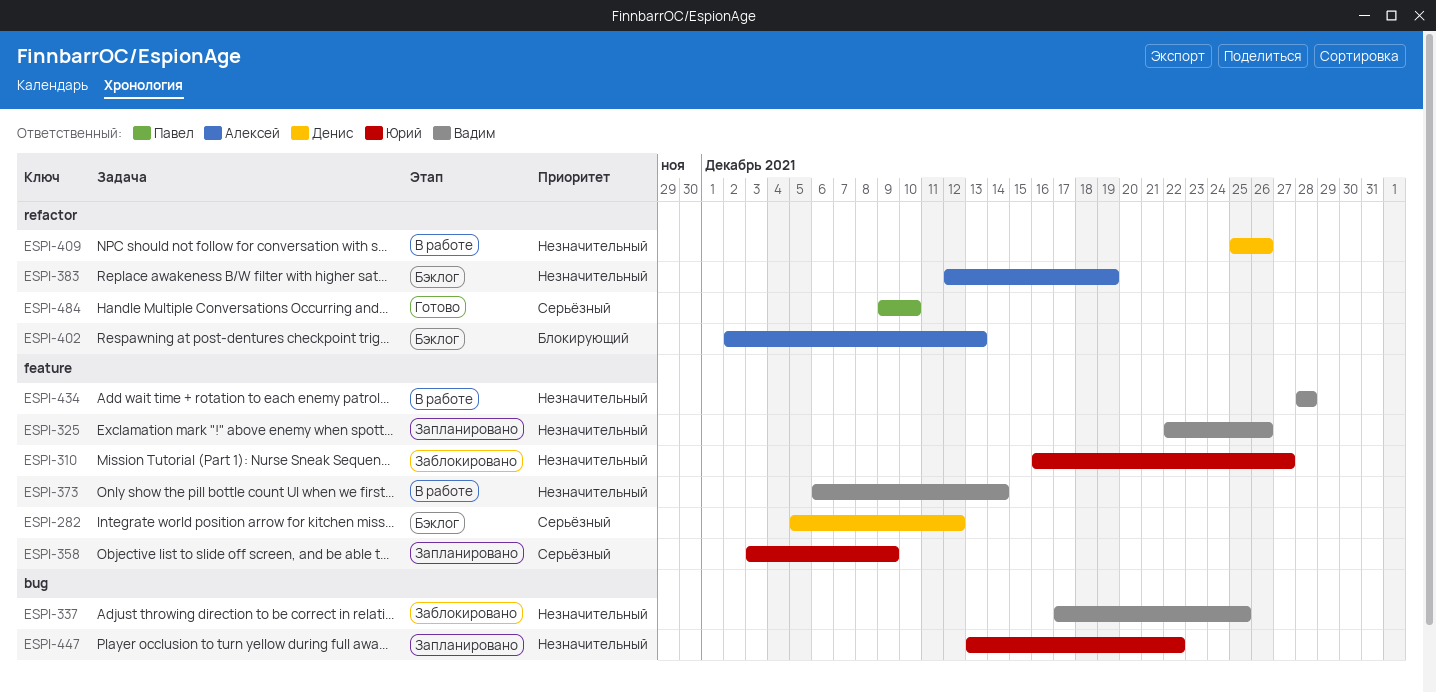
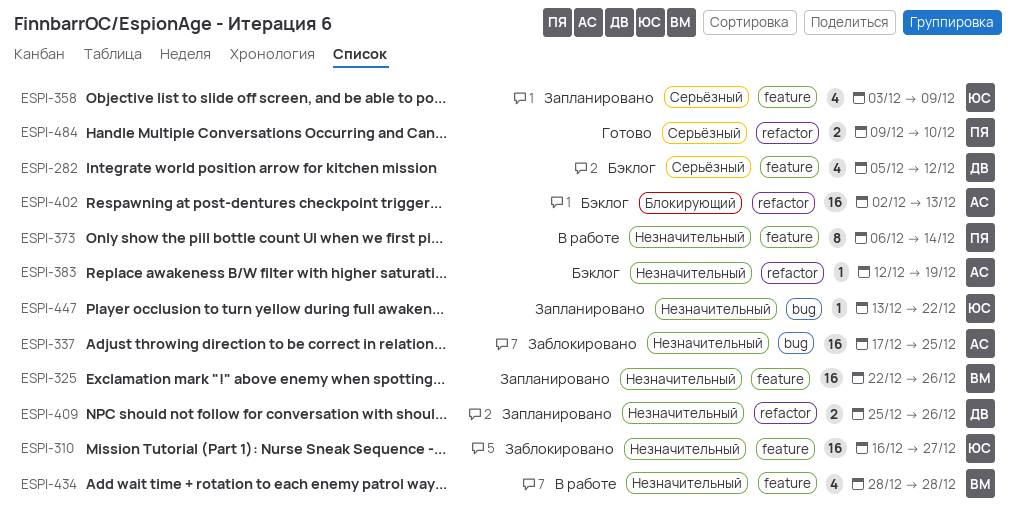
ESPI-337, owner: Вадим -> Алексей
ESPI-373, owner: Вадим -> Павел
ESPI-409, status: В работе -> Запланировано

